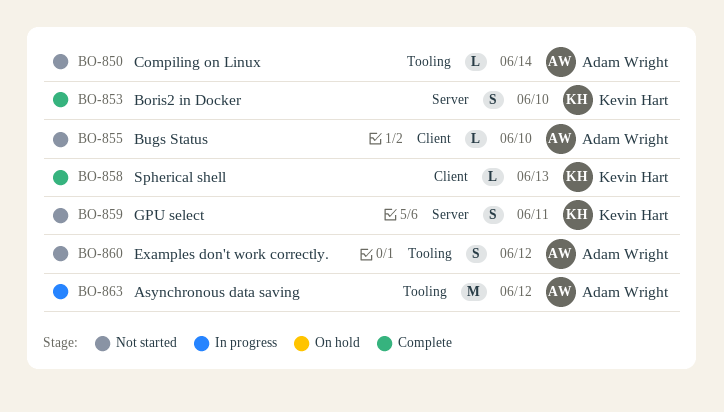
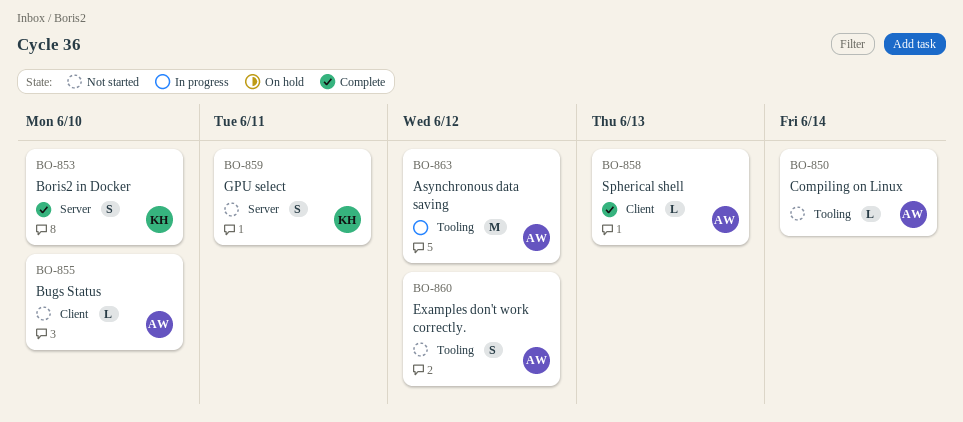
BO-858, owner: Kevin Hart -> Adam Wright

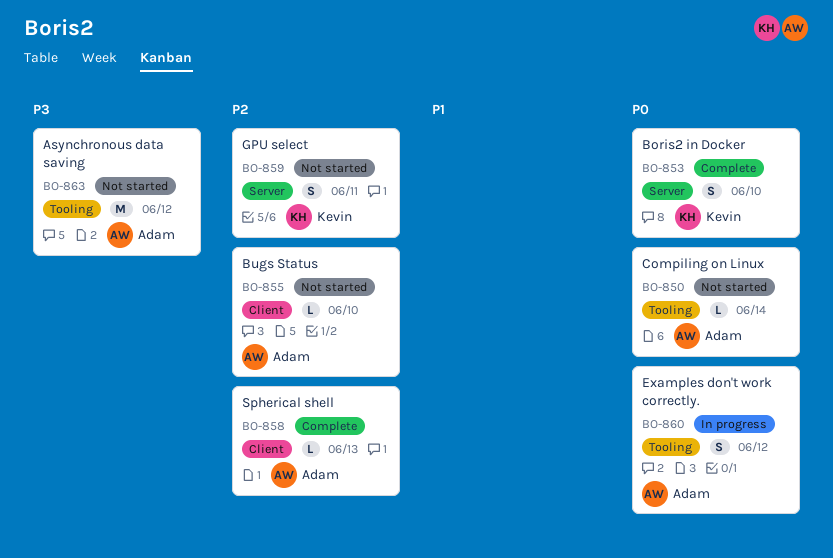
BO-860, status: Not started -> In progress
BO-863, status: In progress -> Not started

